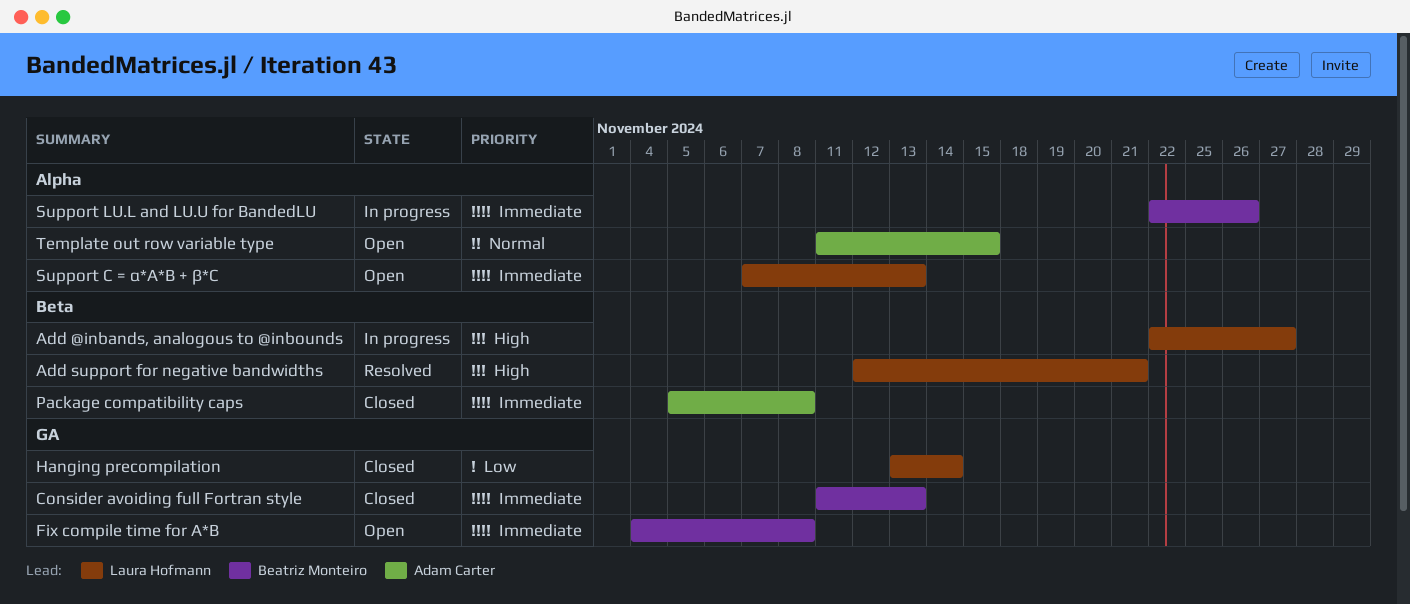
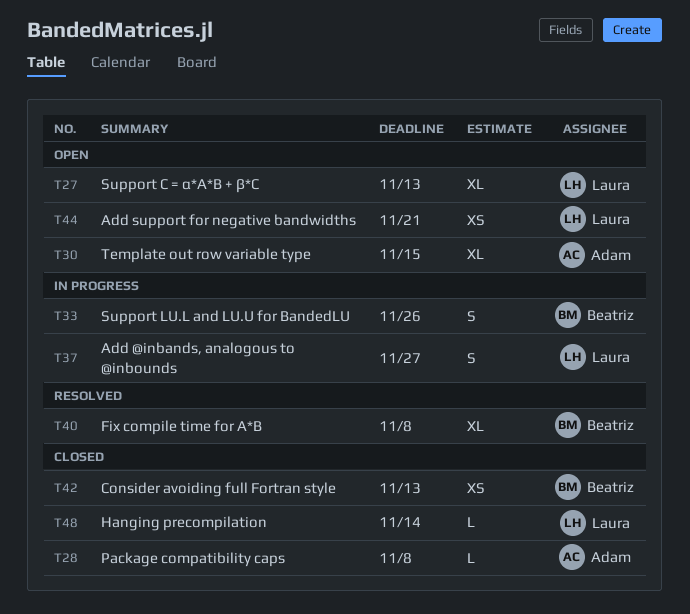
Add support for negative bandwidths, status: Resolved -> Open
Fix compile time for A*B, status: Open -> Resolved

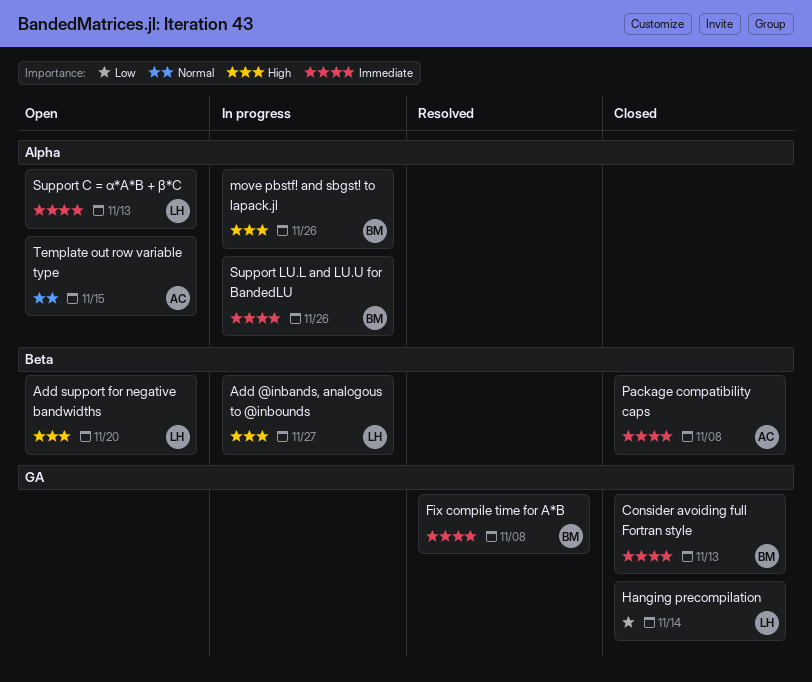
Add support for negative bandwidths, due: Nov 21 -> Nov 20
move pbstf! and sbgst! to lapack.jl: none -> present

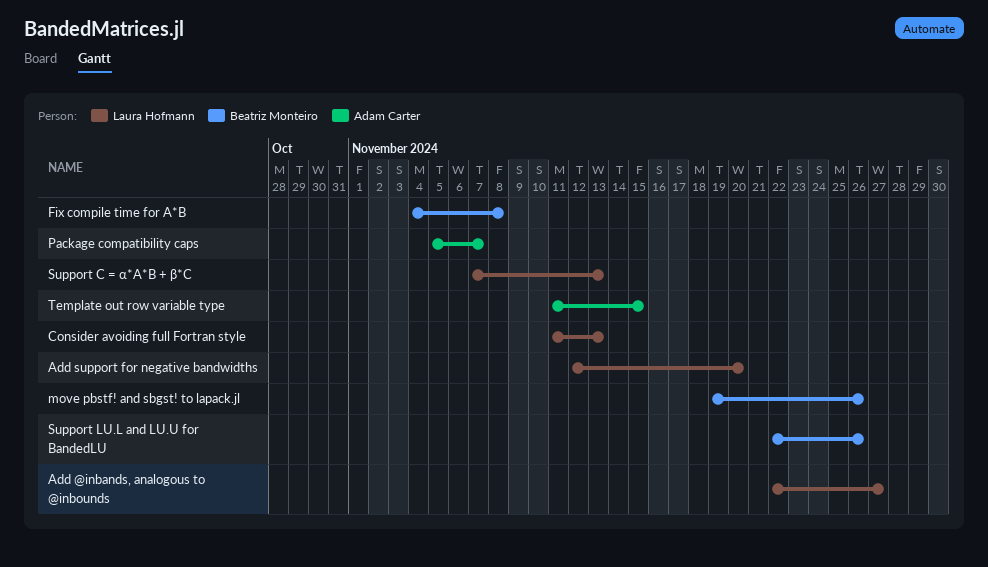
Consider avoiding full Fortran style, owner: Beatriz Monteiro -> Laura Hofmann
Hanging precompilation: present -> none
Package compatibility caps, due: Nov 8 -> Nov 7

